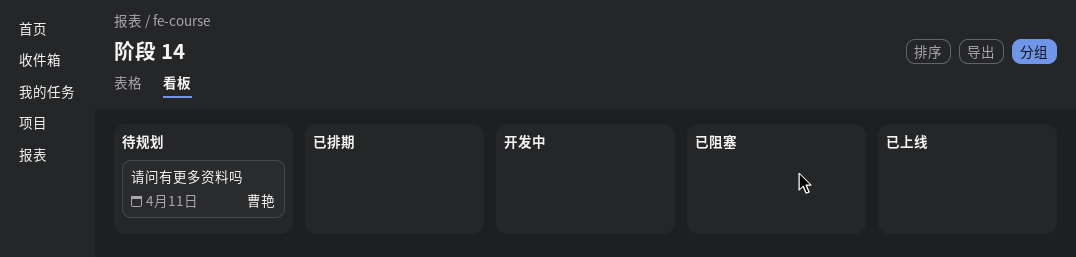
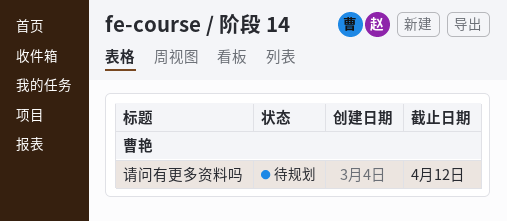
请问有更多资料吗, due: Apr 11 -> Apr 12

